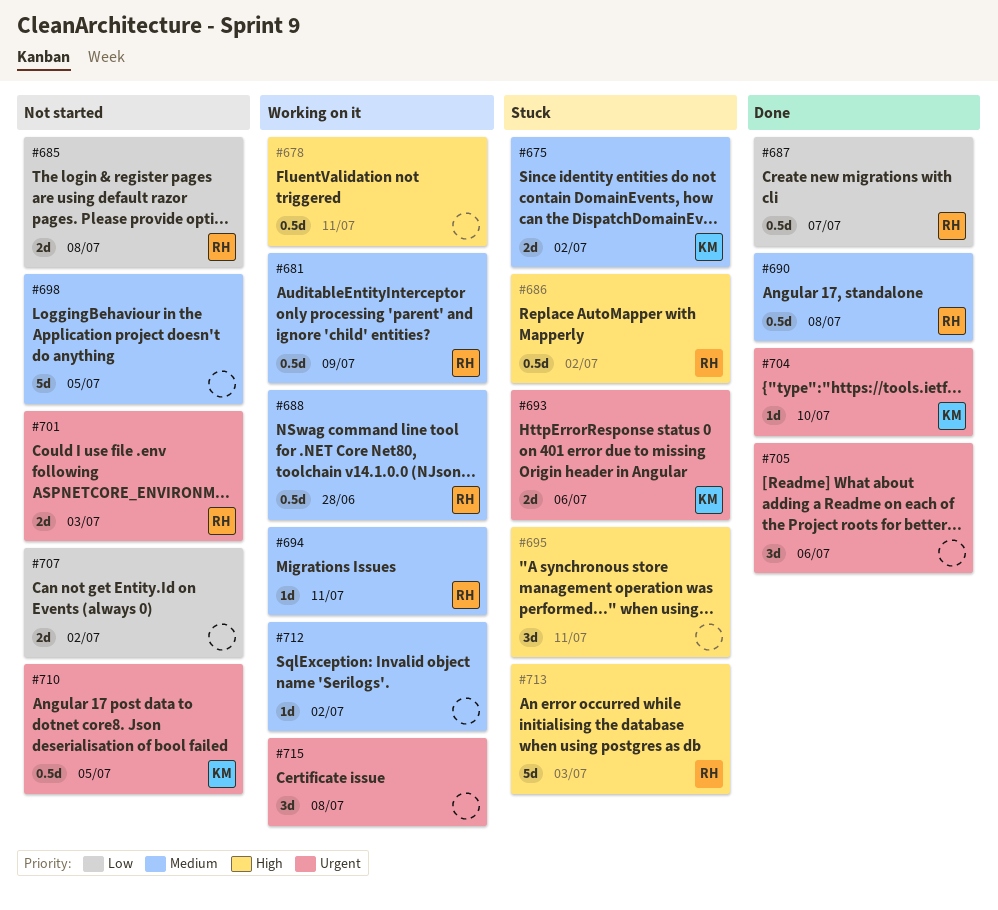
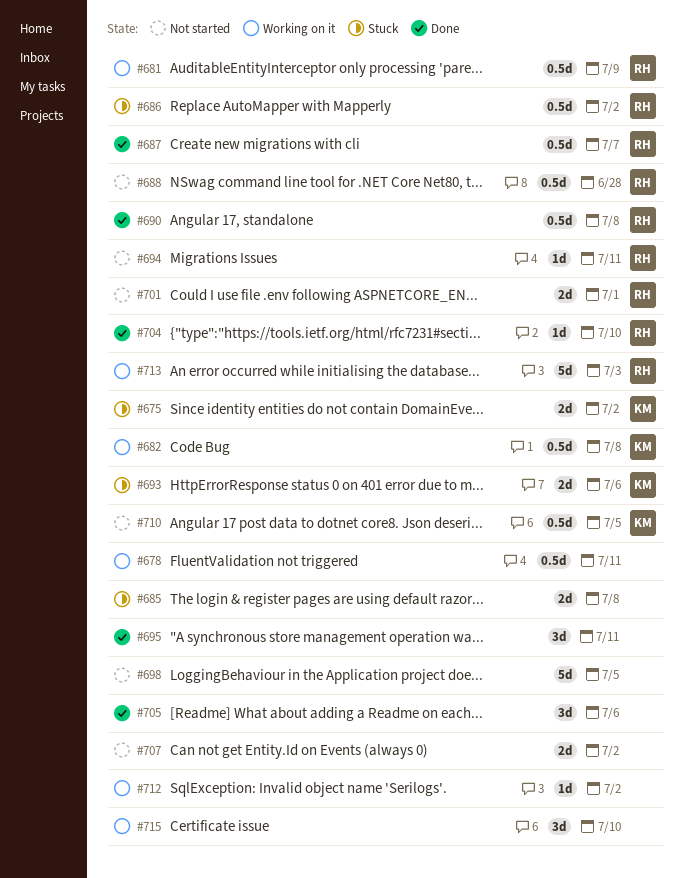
#682: none -> present
#685, status: Not started -> Stuck
#685, owner: RH -> none
#688, status: Working on it -> Not started
#694, status: Working on it -> Not started
#695, status: Stuck -> Done
#701, due: Jul 3 -> Jul 1
#704, owner: KM -> RH
#713, status: Stuck -> Working on it
#715, due: Jul 8 -> Jul 10

